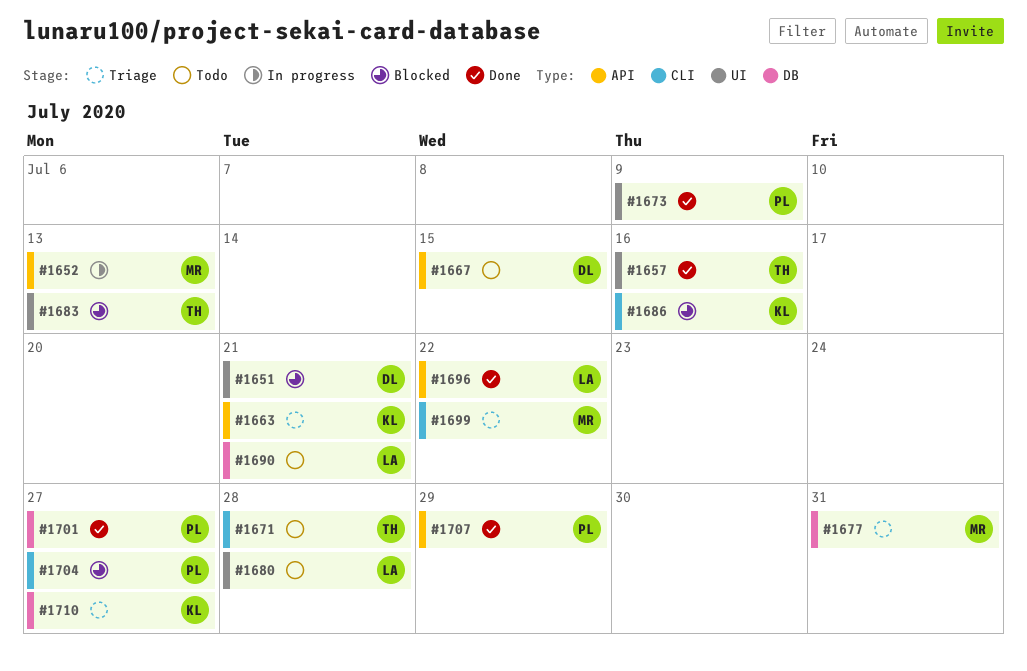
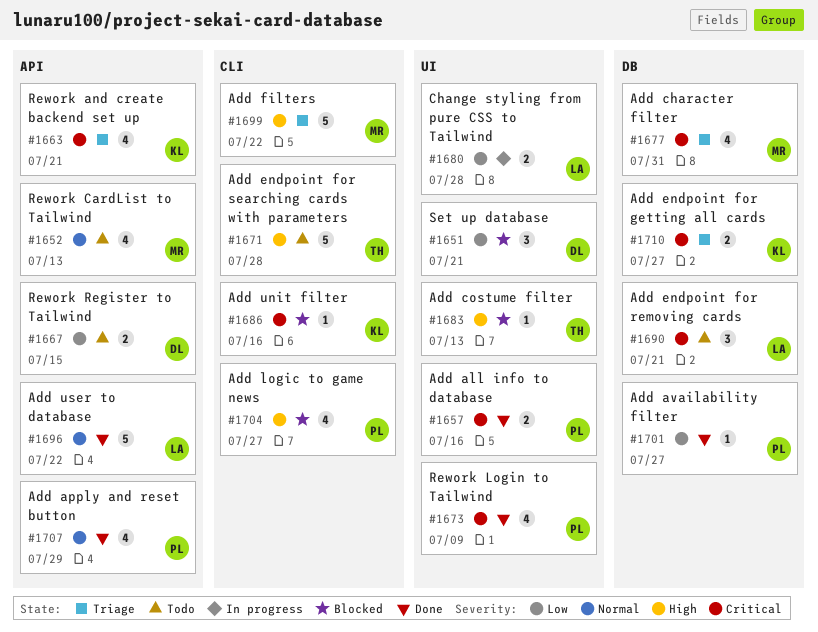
#1652, status: In progress -> Todo
#1657, owner: TH -> PL
#1680, status: Todo -> In progress

